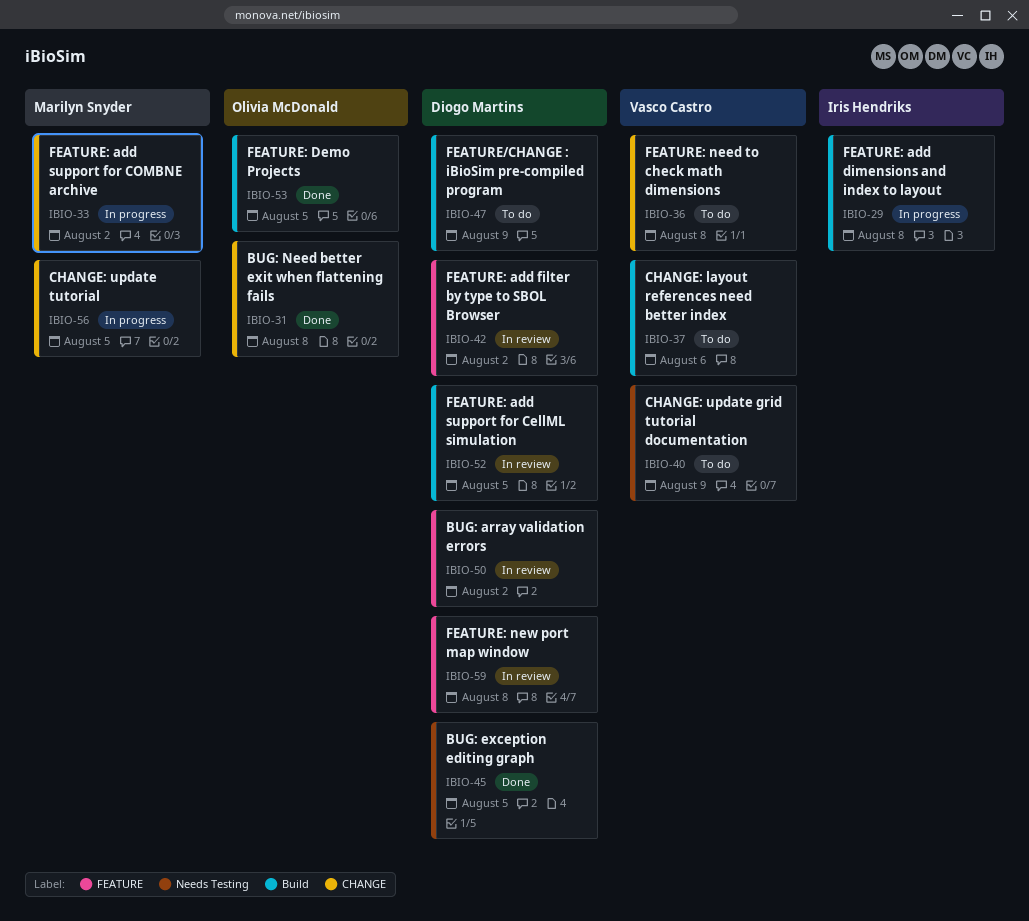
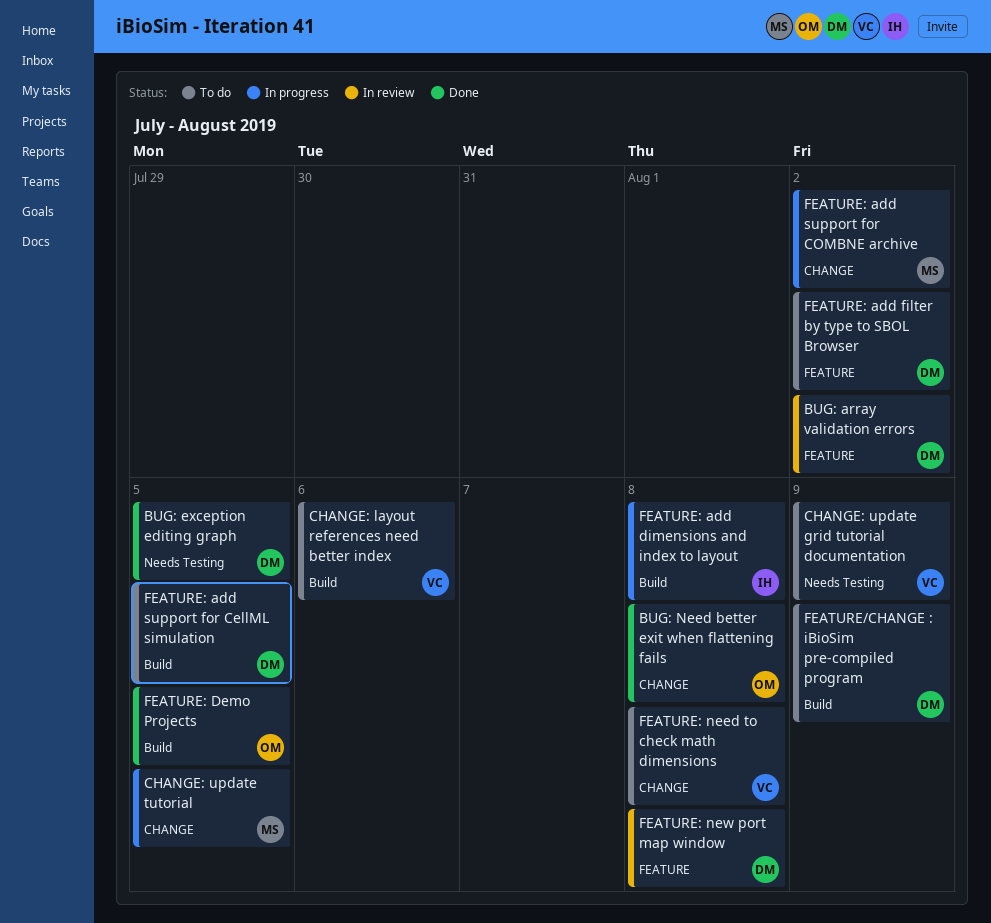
FEATURE: add filter by type to SBOL Browser, status: In review -> To do
FEATURE: add support for CellML simulation, status: In review -> To do

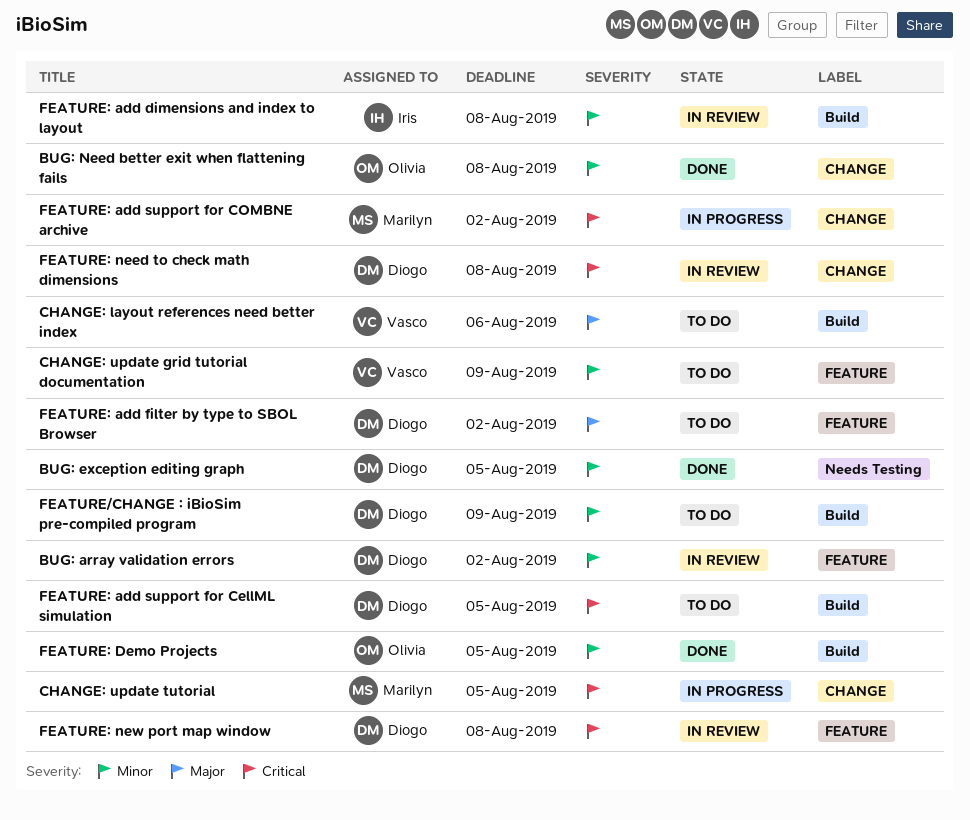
CHANGE: update grid tutorial documentation, label: Needs Testing -> FEATURE
FEATURE: add dimensions and index to layout, status: In progress -> In review
FEATURE: need to check math dimensions, status: To do -> In review
FEATURE: need to check math dimensions, owner: Vasco -> Diogo

